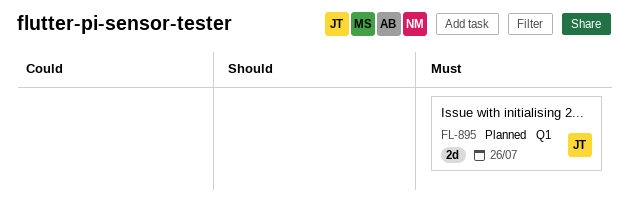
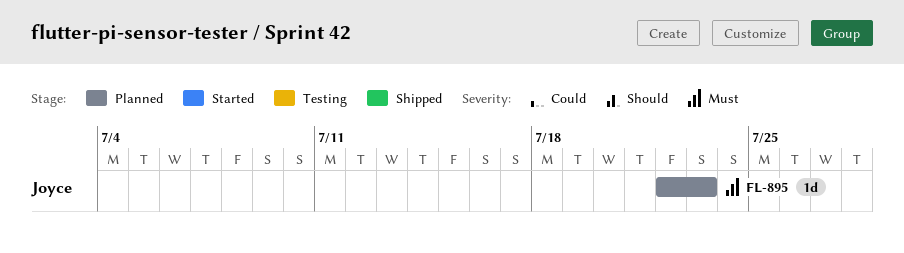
FL-895, estimate: 2d -> 1d
FL-895, due: Jul 26 -> Jul 23

